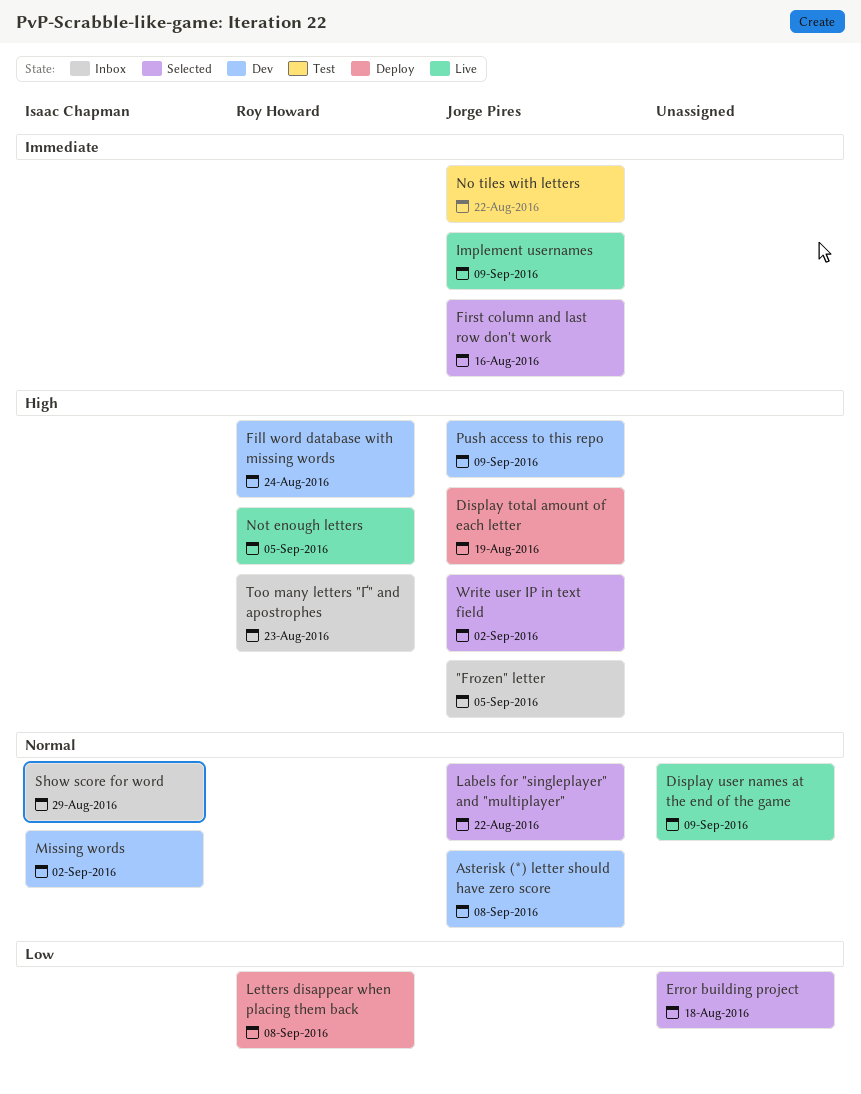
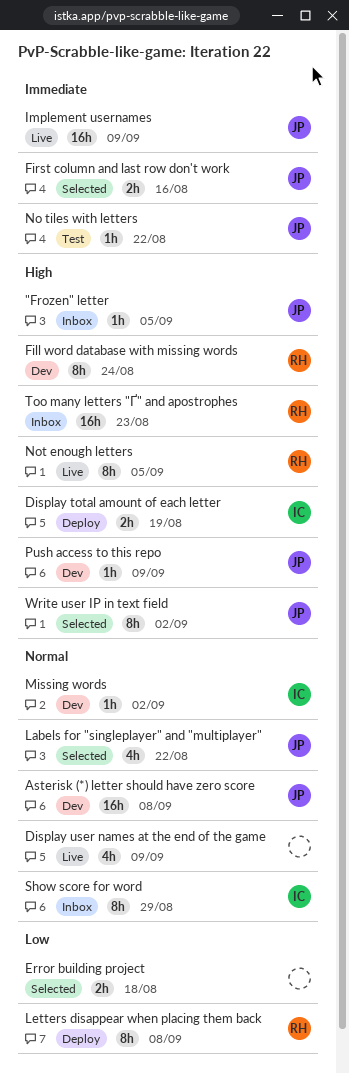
Display total amount of each letter, owner: Jorge Pires -> Isaac Chapman

